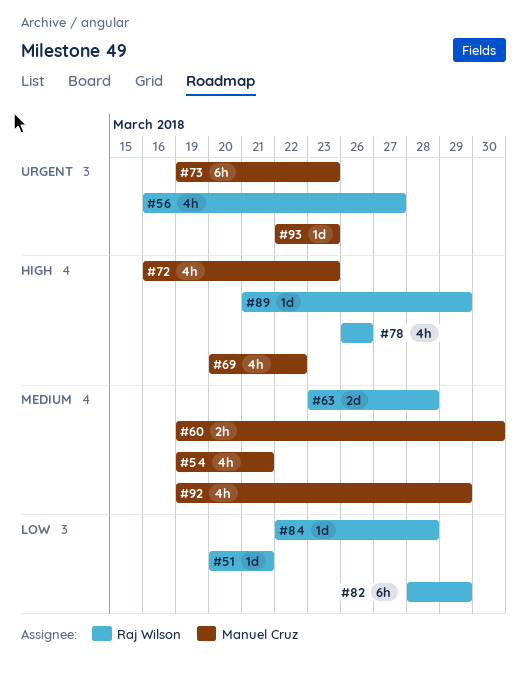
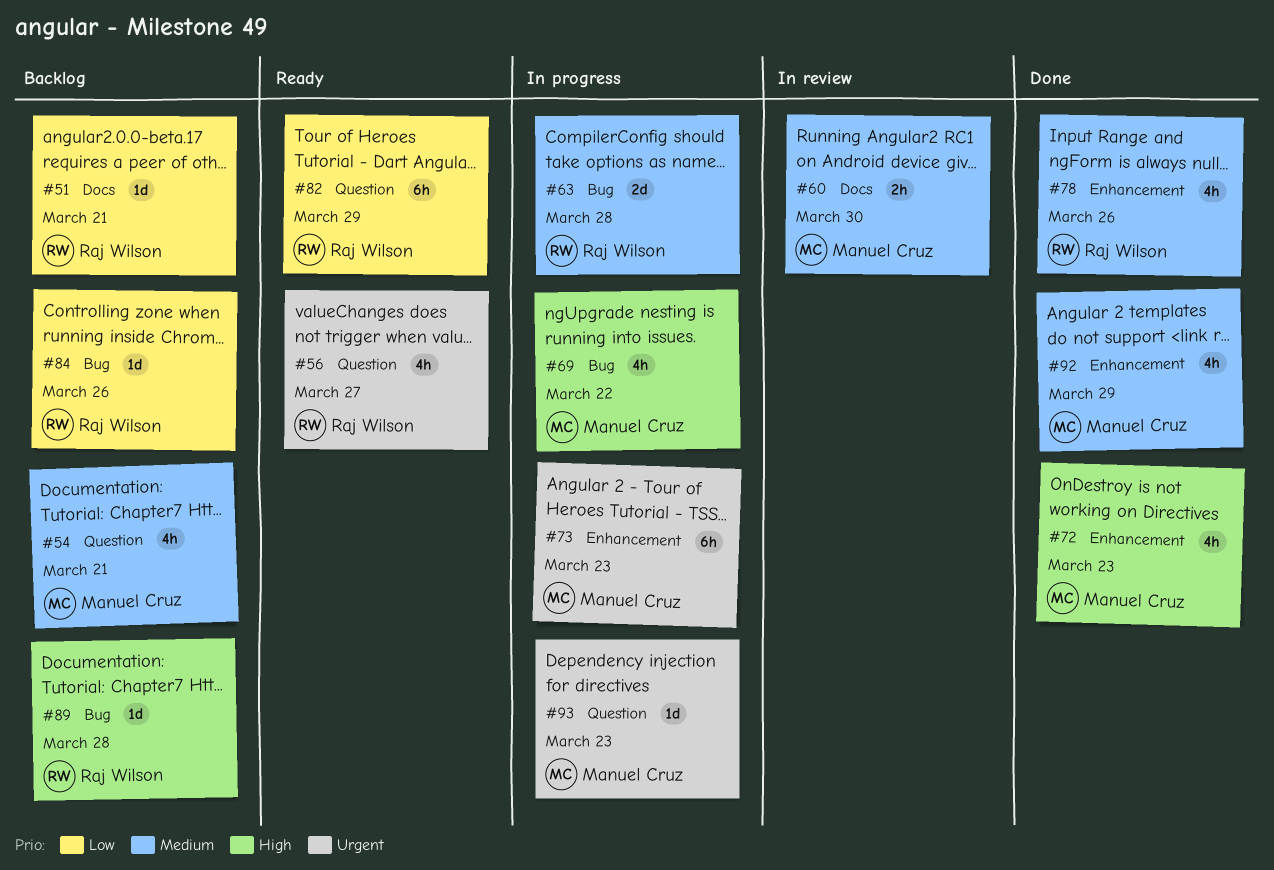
#78, priority: High -> Medium
#84, due: Mar 28 -> Mar 26
#89, due: Mar 29 -> Mar 28

